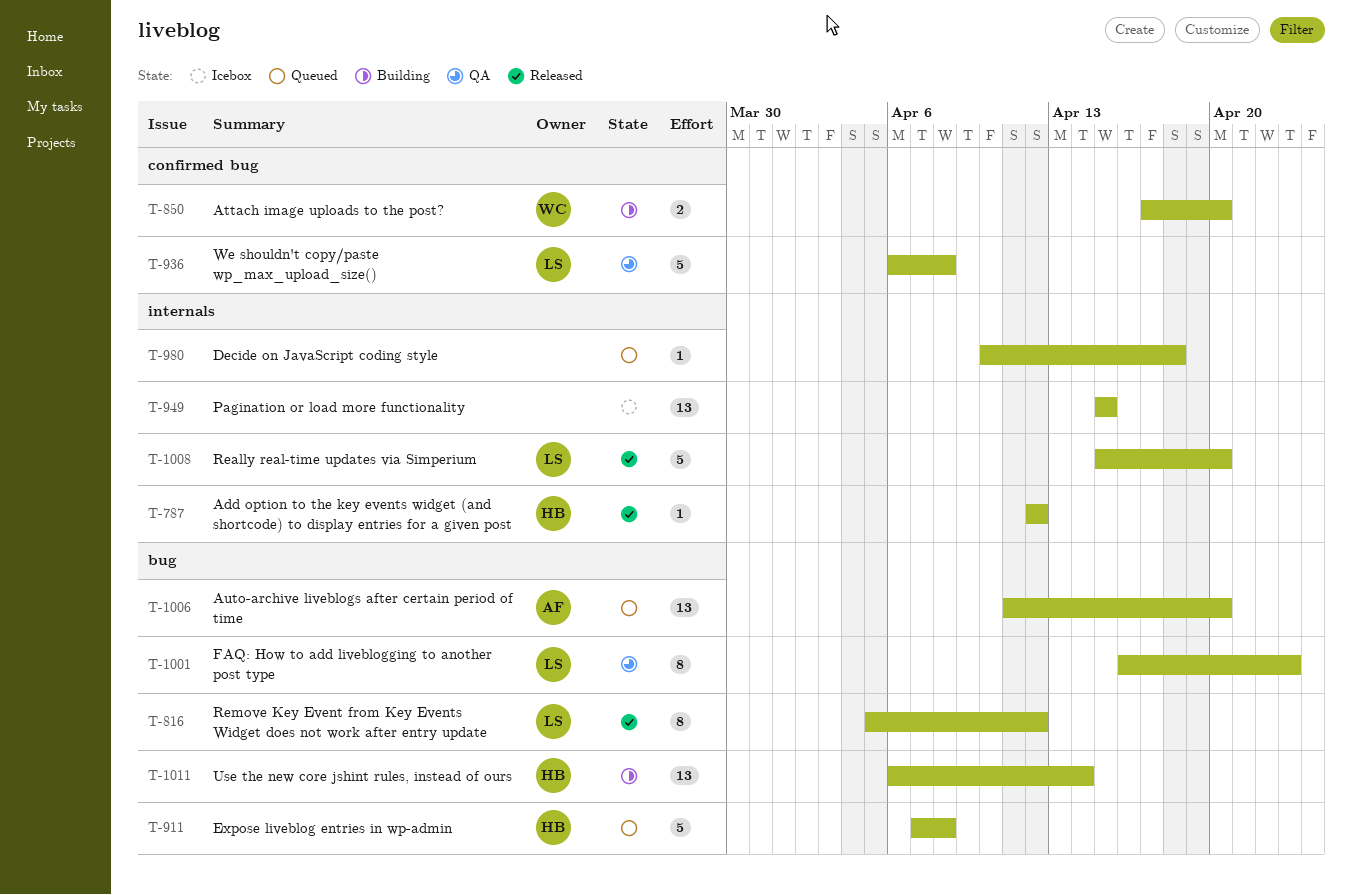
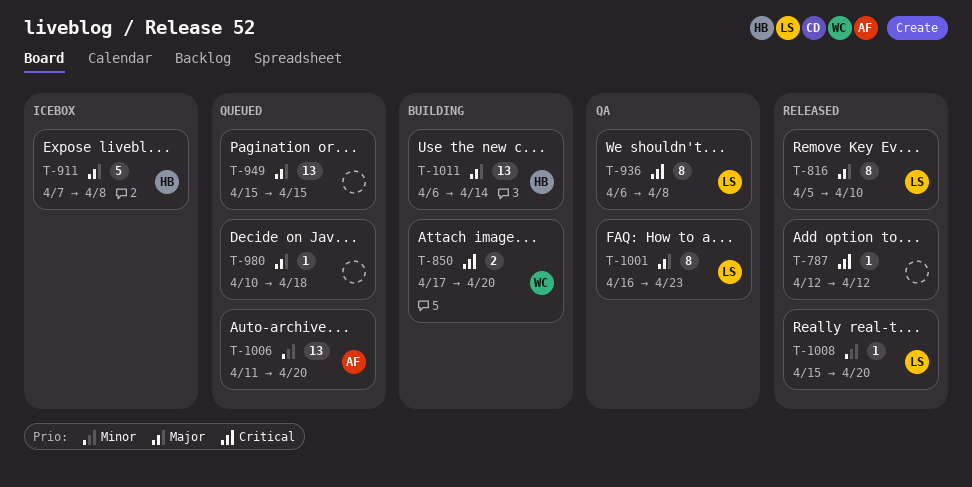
T-787, owner: HB -> none
T-816, due: Apr 12 -> Apr 10
T-911, status: Queued -> Icebox
T-936, estimate: 5 -> 8
T-949, status: Icebox -> Queued
T-1008, estimate: 5 -> 1

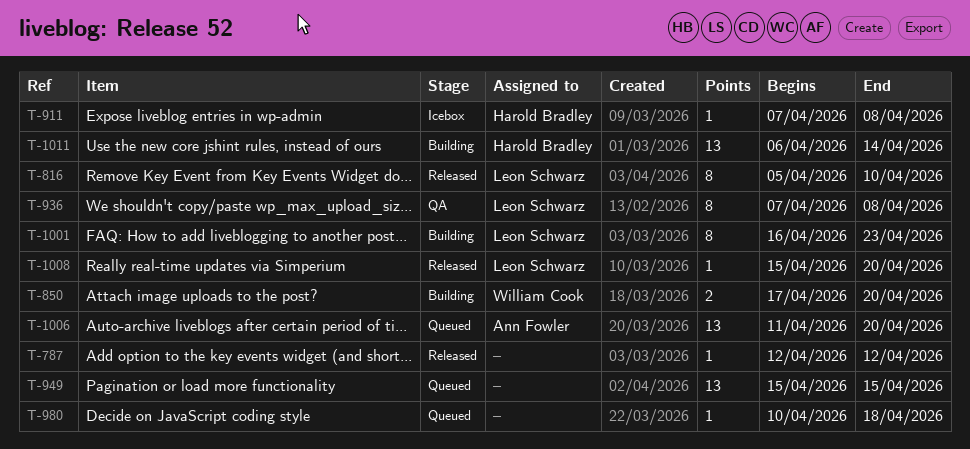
T-911, estimate: 5 -> 1
T-936, start: Apr 6 -> Apr 7
T-1001, status: QA -> Building

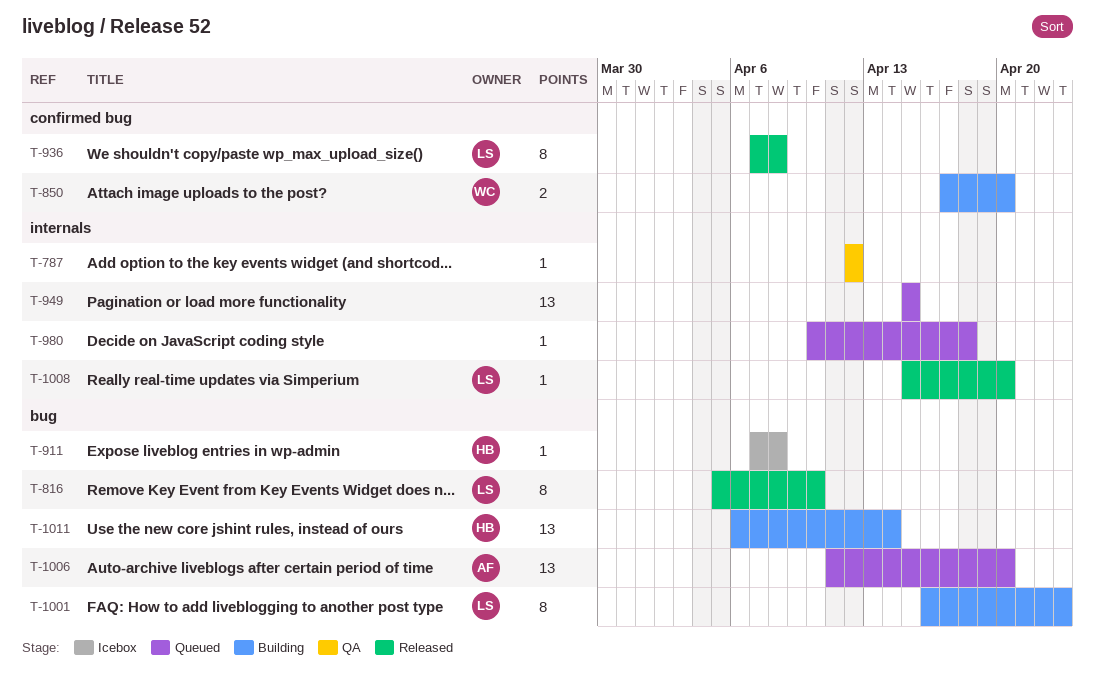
T-787, status: Released -> QA
T-936, status: QA -> Released

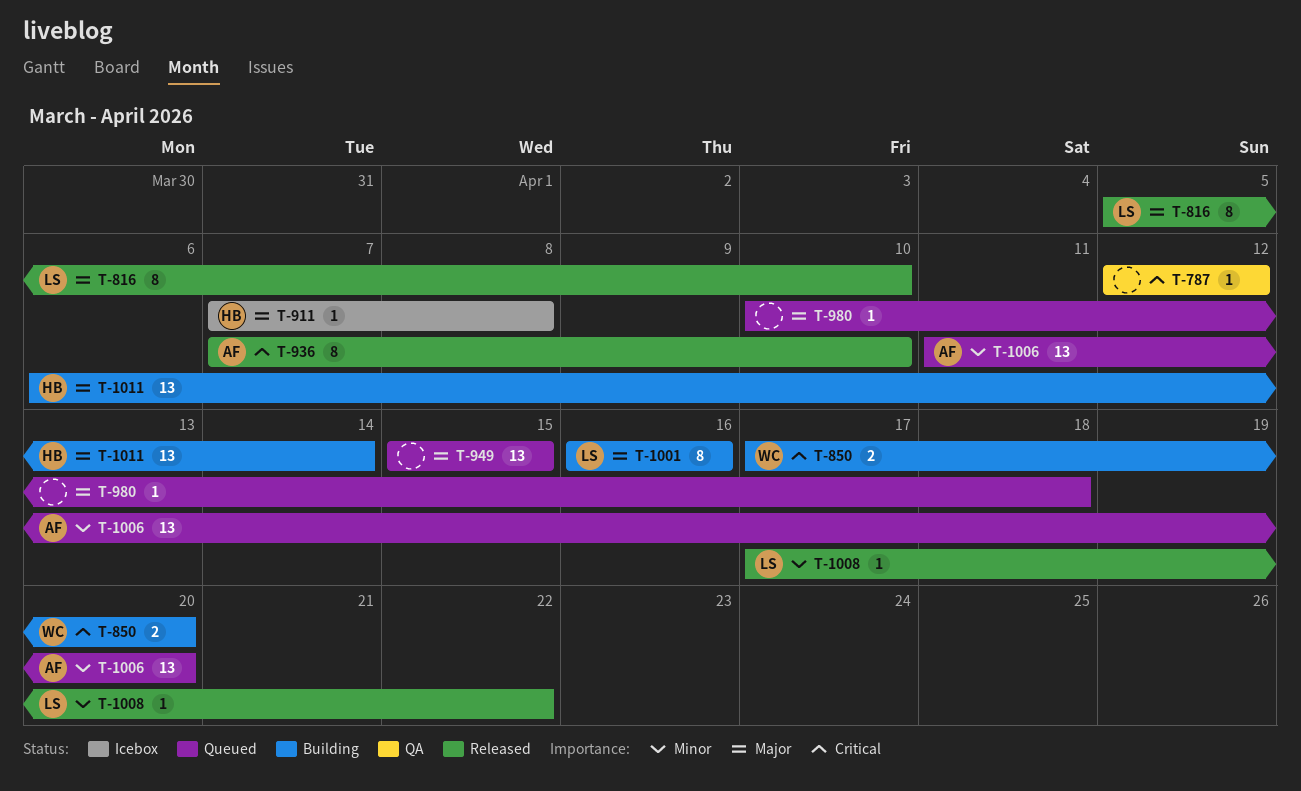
T-936, owner: LS -> AF
T-936, due: Apr 8 -> Apr 10
T-1001, due: Apr 23 -> Apr 16
T-1008, start: Apr 15 -> Apr 17
T-1008, due: Apr 20 -> Apr 22

